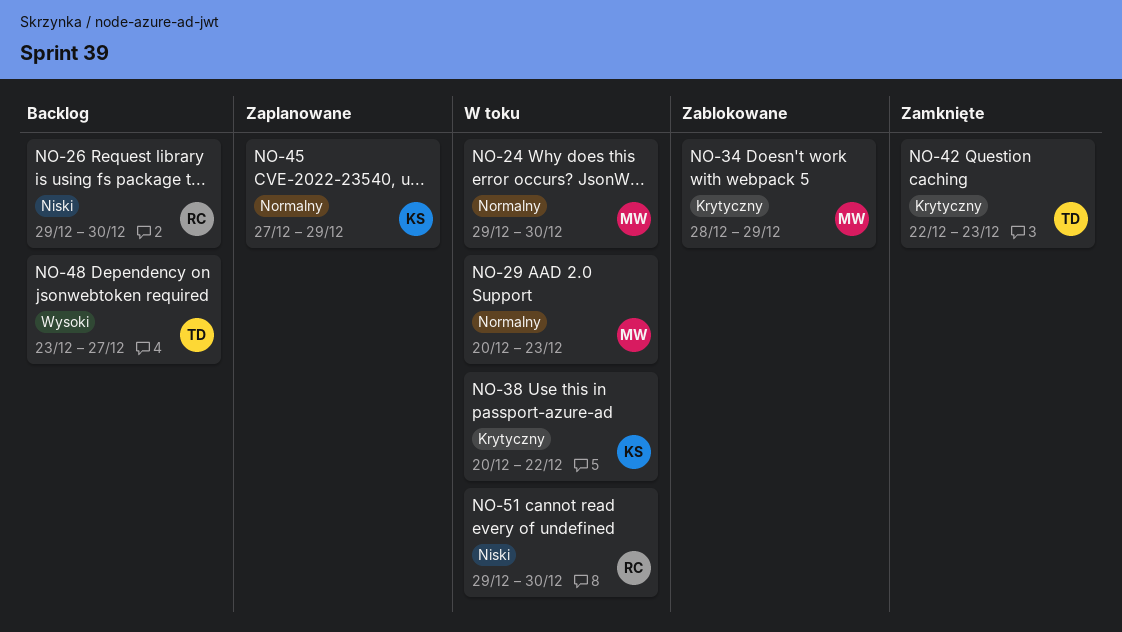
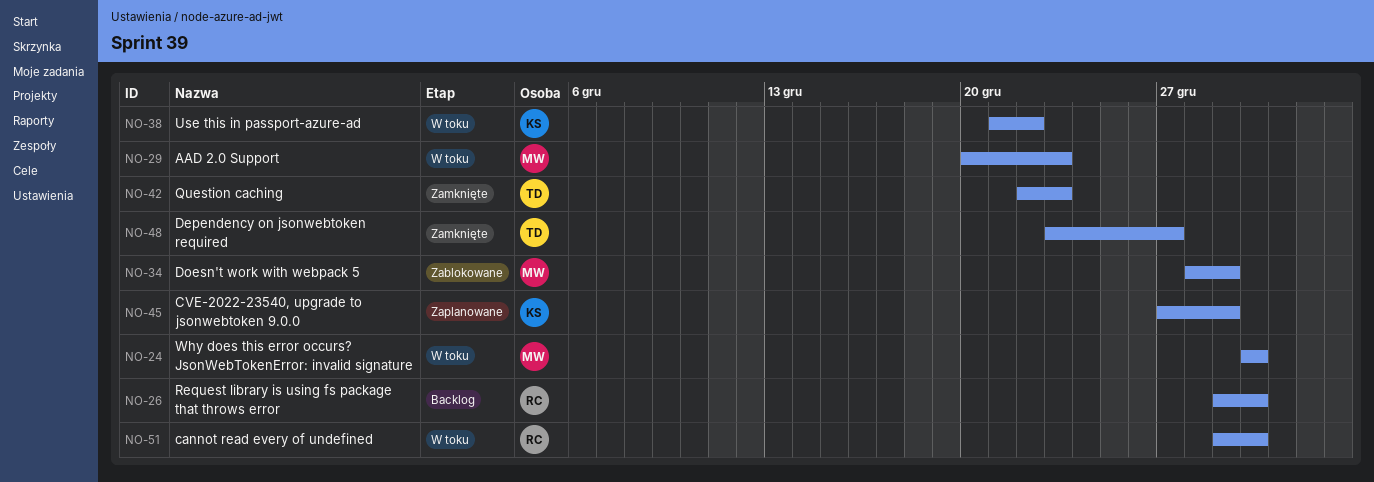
NO-24, start: Dec 29 -> Dec 30
NO-38, start: Dec 20 -> Dec 21
NO-48, status: Backlog -> Zamknięte

